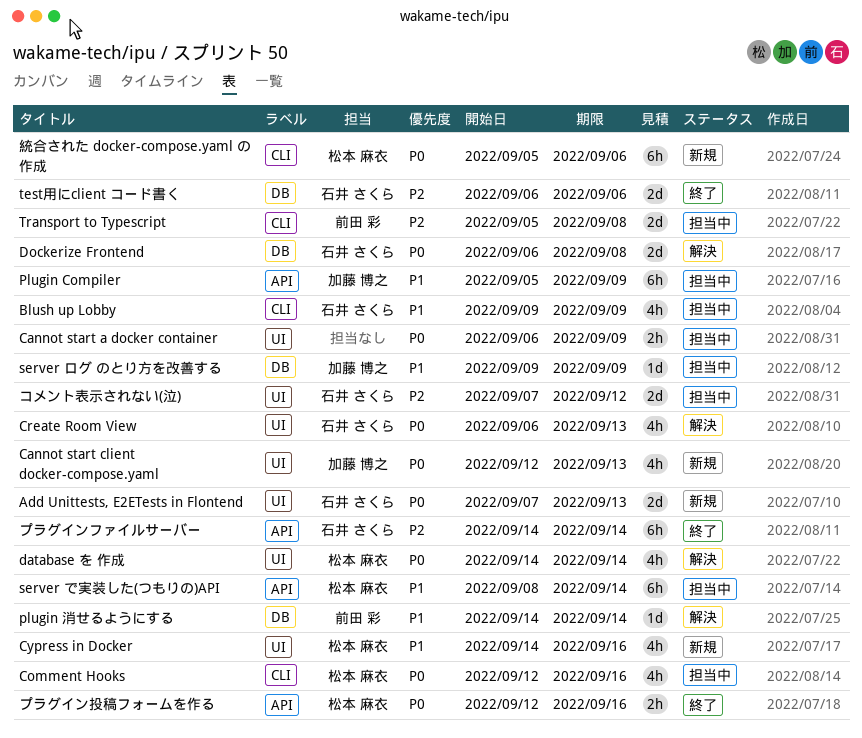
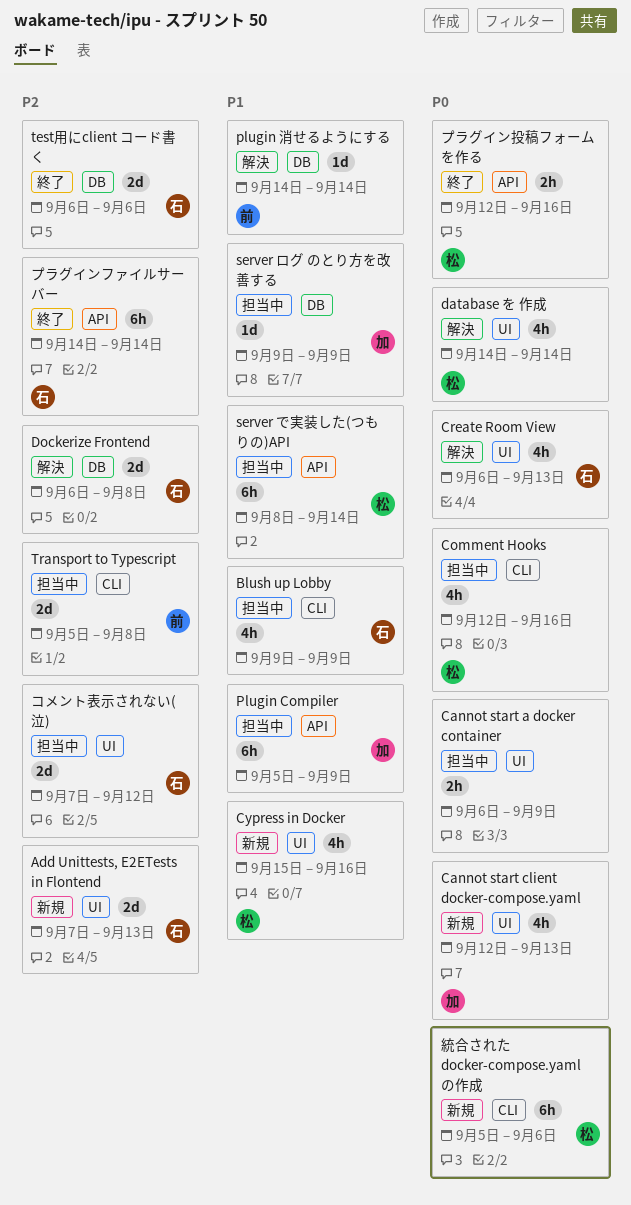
Add Unittests, E2ETests in Flontend, priority: P0 -> P2
Cypress in Docker, start: Sep 14 -> Sep 15
Dockerize Frontend, priority: P0 -> P2

